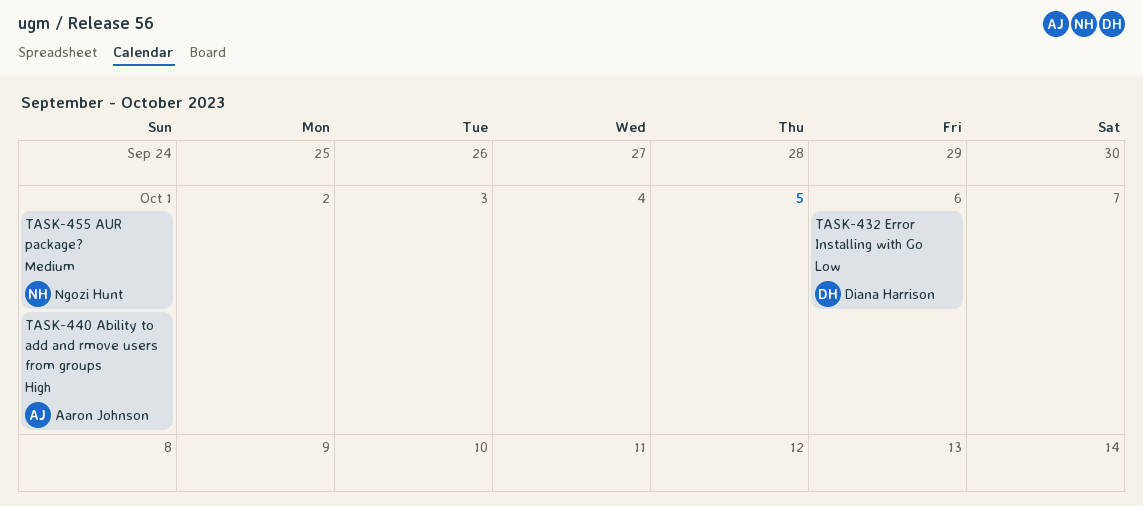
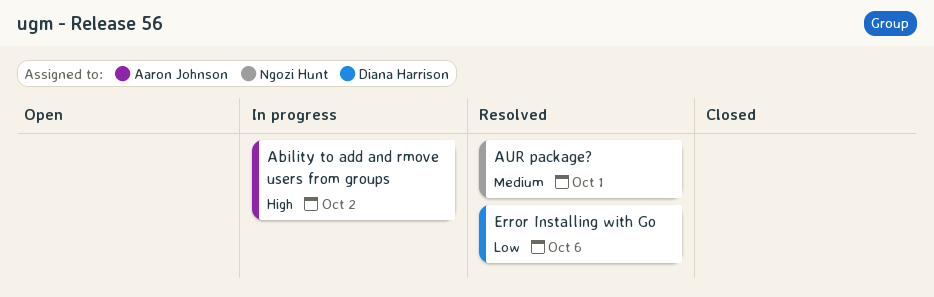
Ability to add and rmove users from groups, due: Oct 1 -> Oct 2

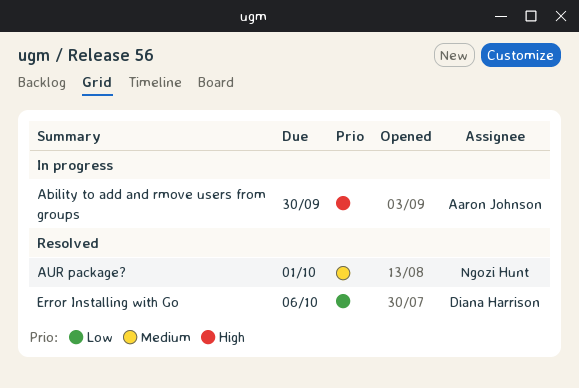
Ability to add and rmove users from groups, due: Oct 2 -> Sep 30

